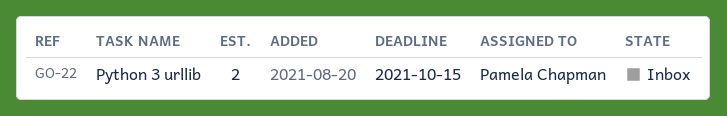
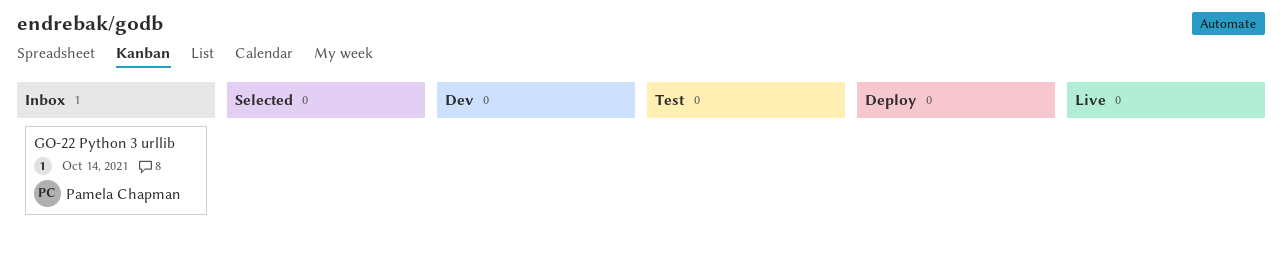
GO-22, estimate: 2 -> 1
GO-22, due: Oct 15 -> Oct 14

